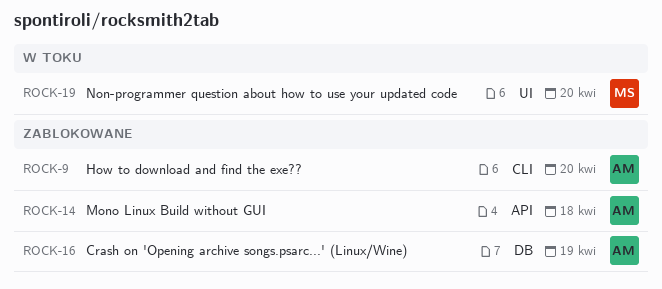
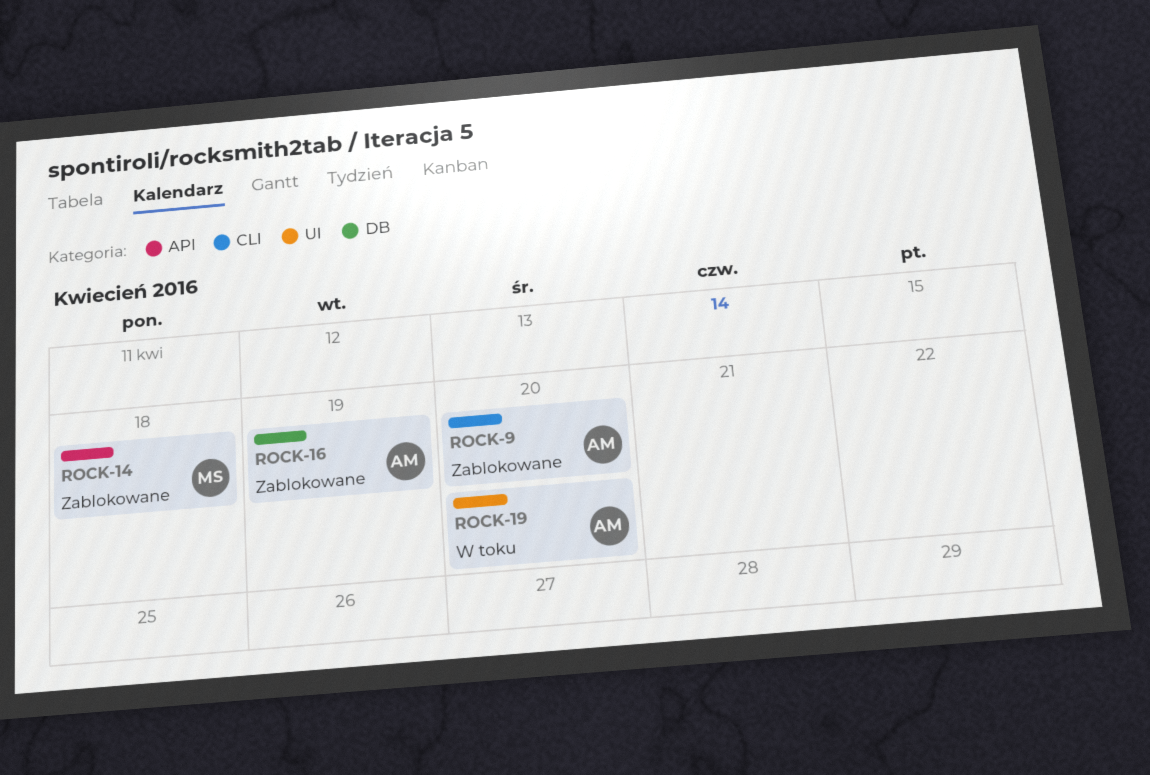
ROCK-14, owner: AM -> MS
ROCK-19, owner: MS -> AM

